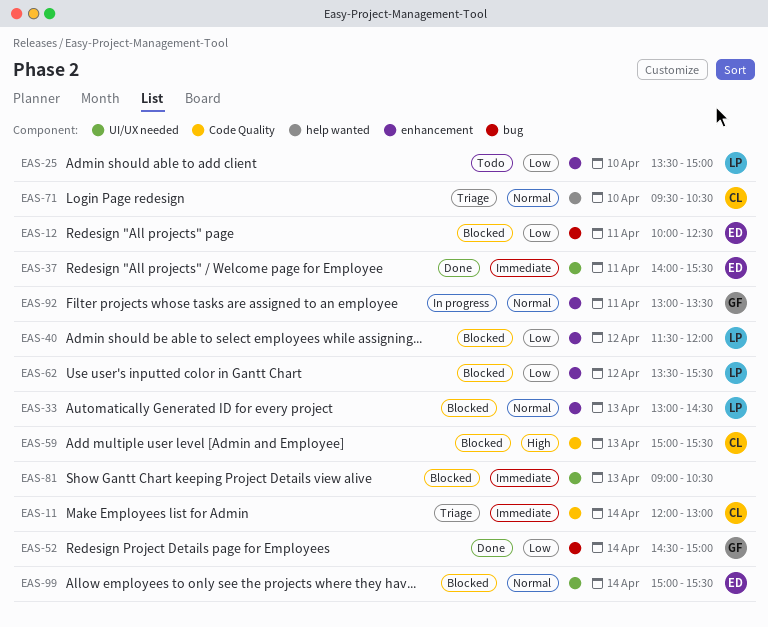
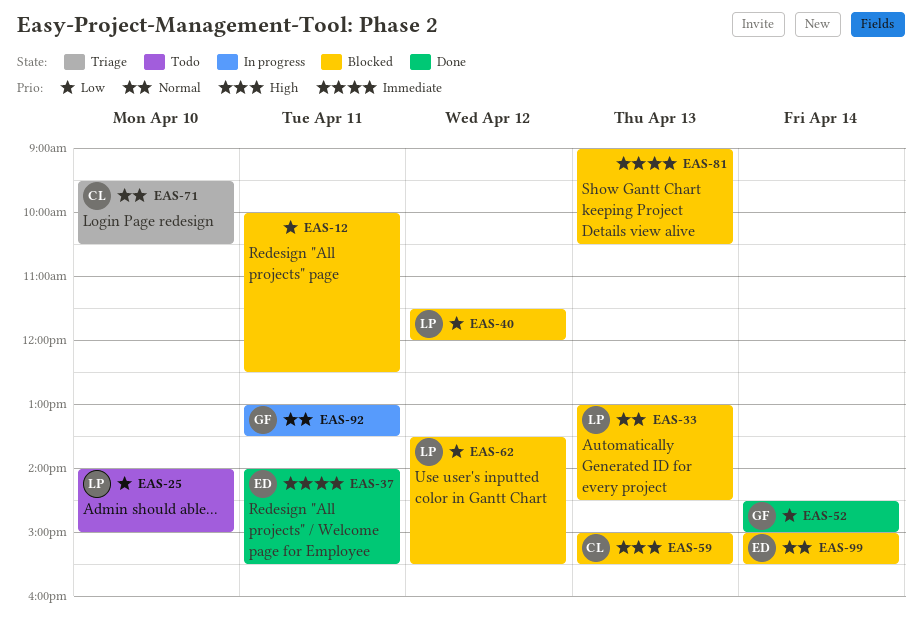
EAS-11: present -> none
EAS-12, owner: ED -> none
EAS-25, begins: 13:30 -> 14:00

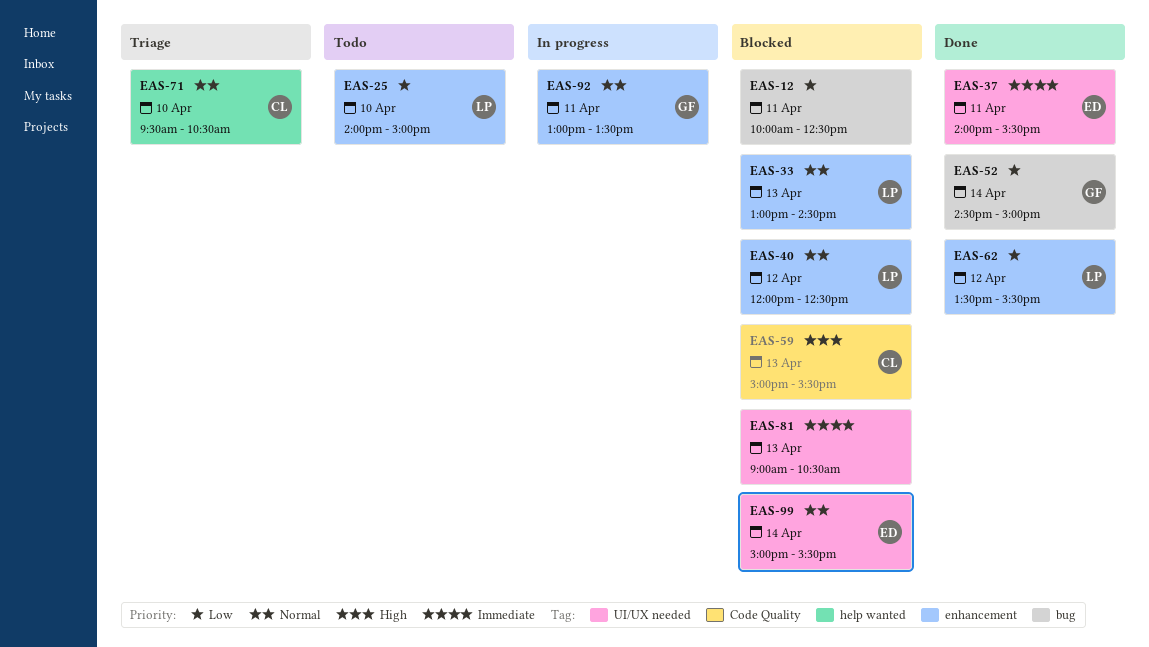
EAS-40, priority: Low -> Normal
EAS-40, begins: 11:30 -> 12:00
EAS-40, ends: 12:00 -> 12:30
EAS-62, status: Blocked -> Done

